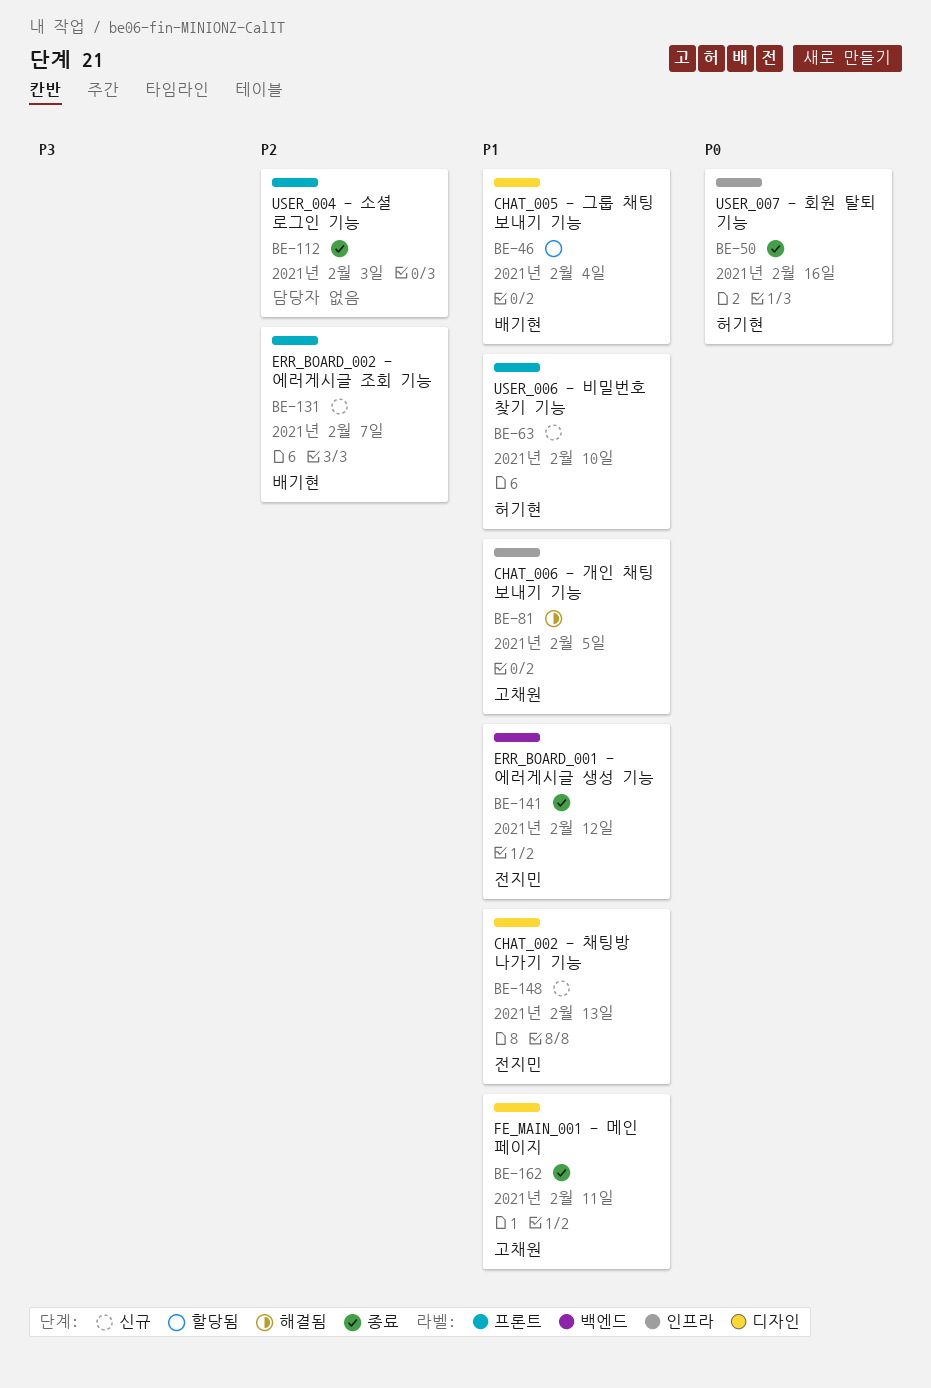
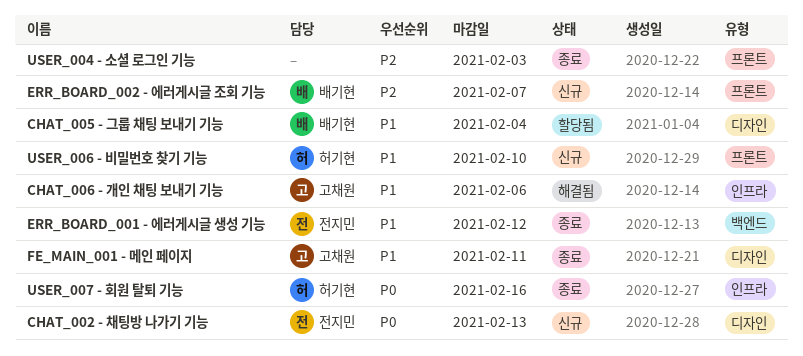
CHAT_002 - 채팅방 나가기 기능, priority: P1 -> P0
CHAT_006 - 개인 채팅 보내기 기능, due: Feb 5 -> Feb 6

